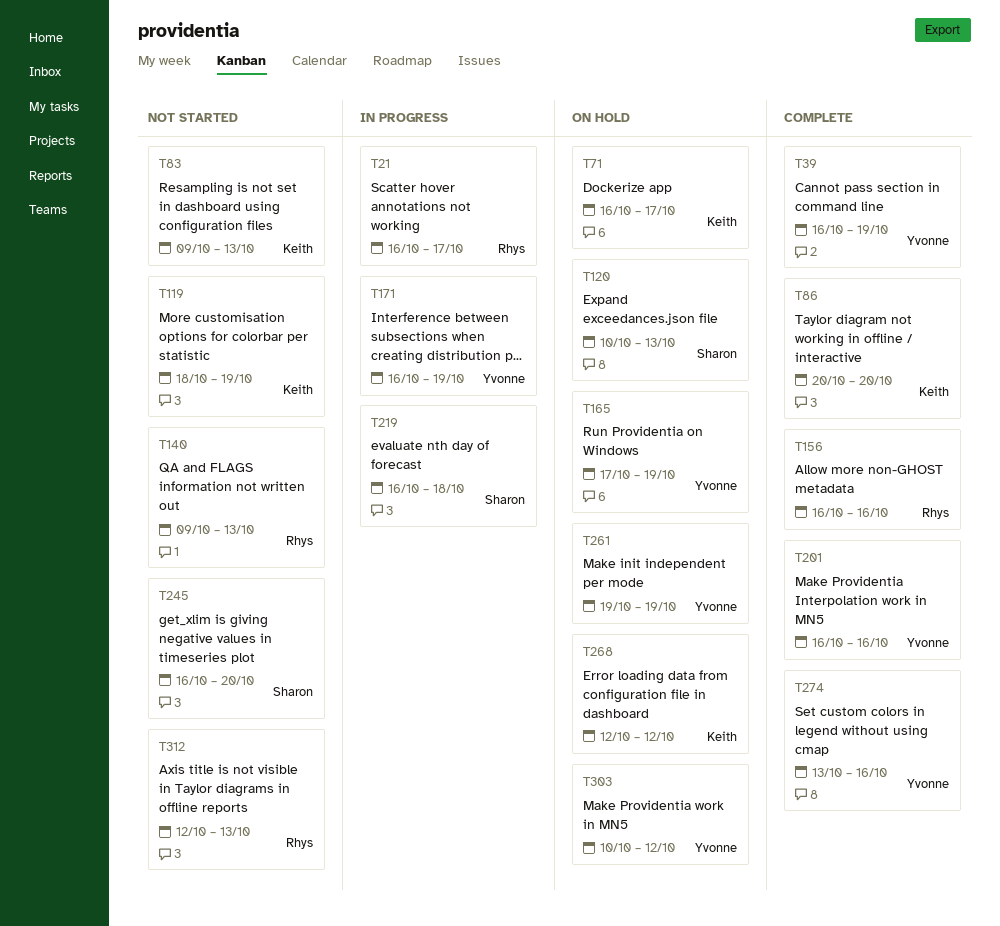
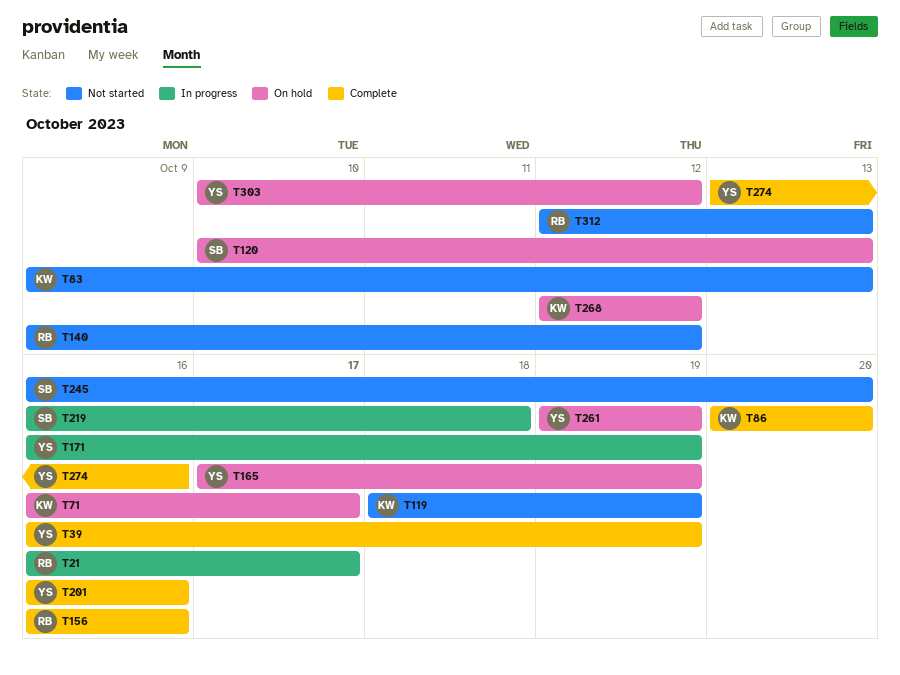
T140, due: Oct 13 -> Oct 12

